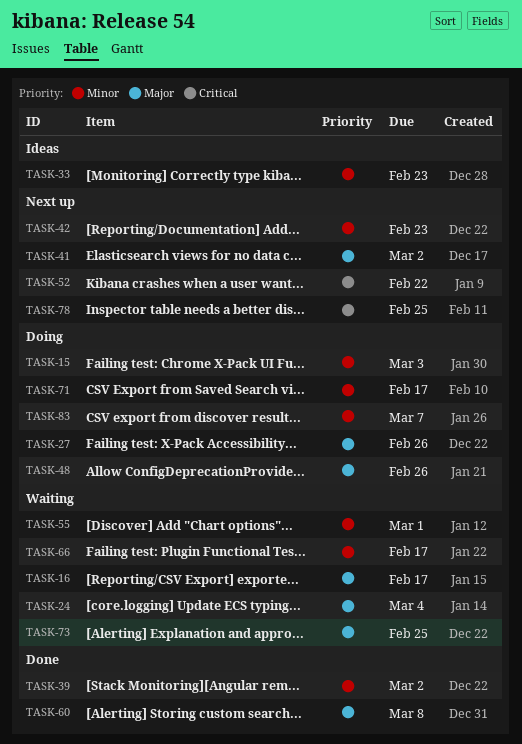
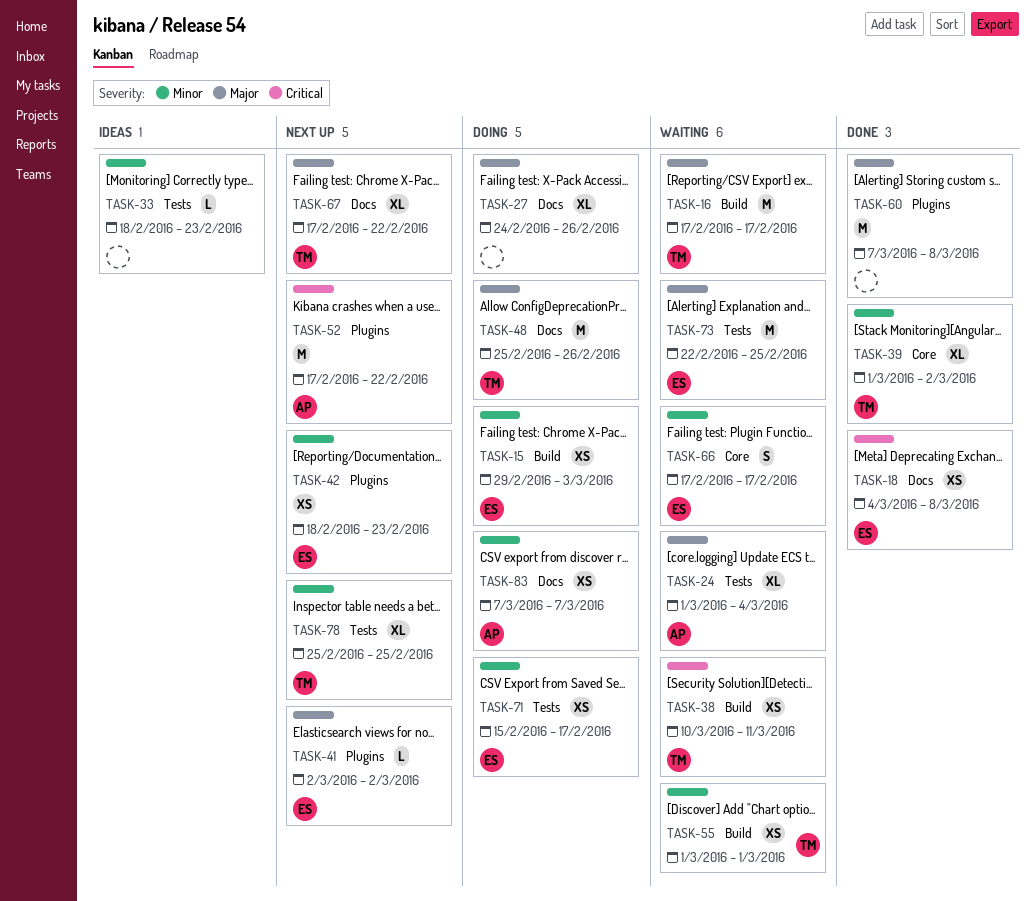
TASK-18: none -> present
TASK-38: none -> present
TASK-67: none -> present
TASK-78, priority: Critical -> Minor

